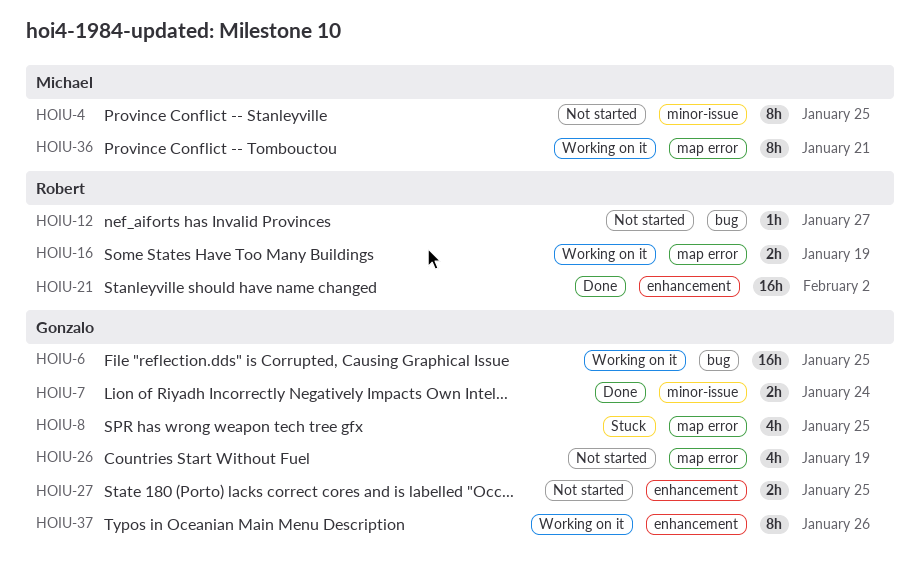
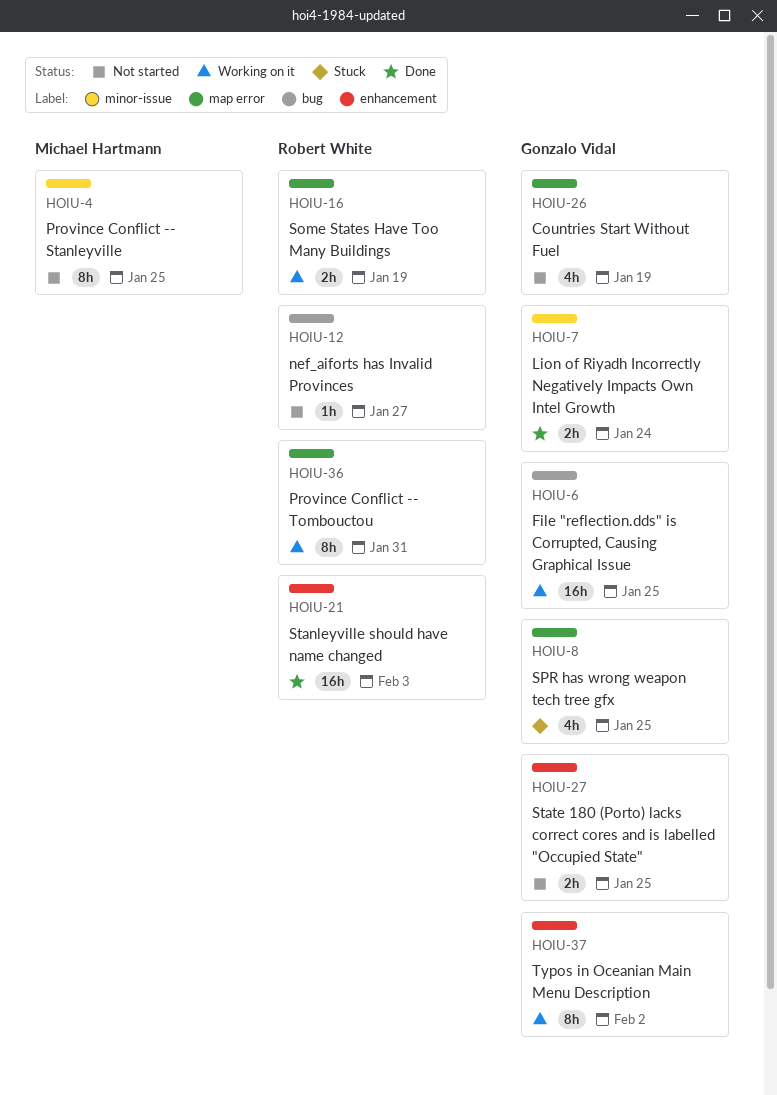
HOIU-21, due: Feb 2 -> Feb 3
HOIU-36, owner: Michael Hartmann -> Robert White
HOIU-36, due: Jan 21 -> Jan 31
HOIU-37, due: Jan 26 -> Feb 2

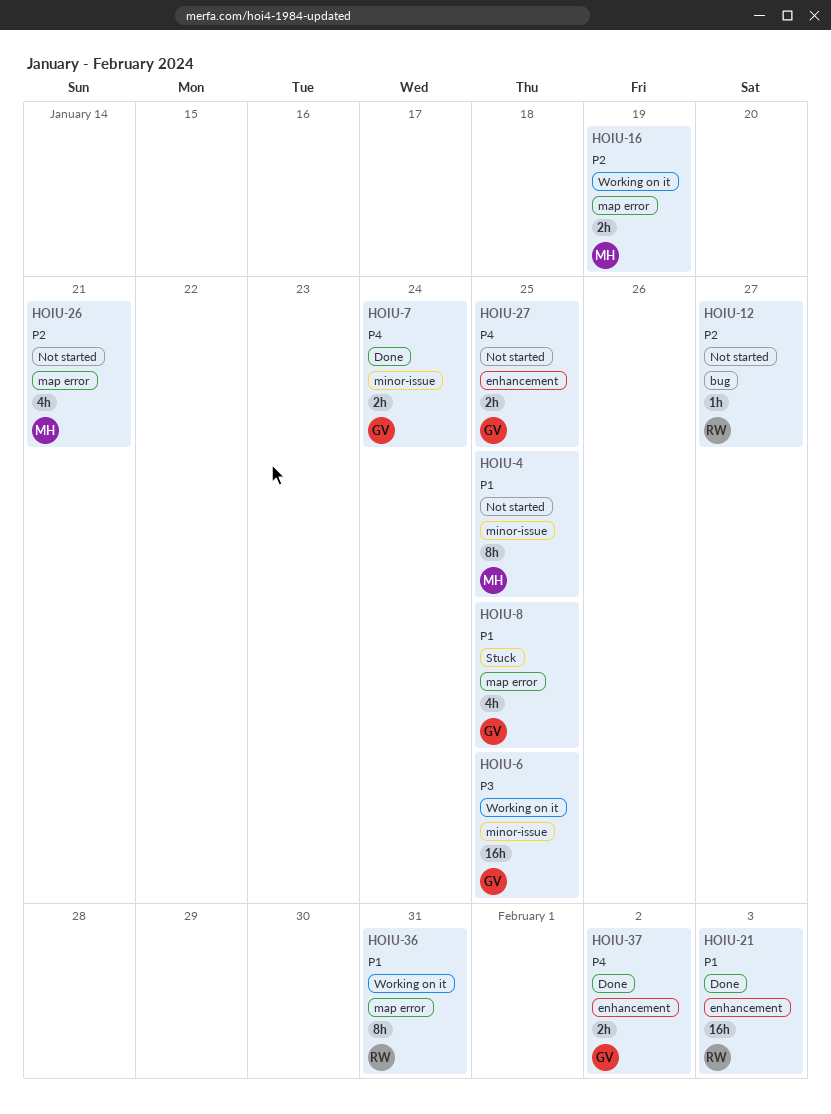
HOIU-6, label: bug -> minor-issue
HOIU-16, owner: Robert White -> Michael Hartmann
HOIU-26, owner: Gonzalo Vidal -> Michael Hartmann
HOIU-26, due: Jan 19 -> Jan 21
HOIU-37, status: Working on it -> Done
HOIU-37, estimate: 8h -> 2h

